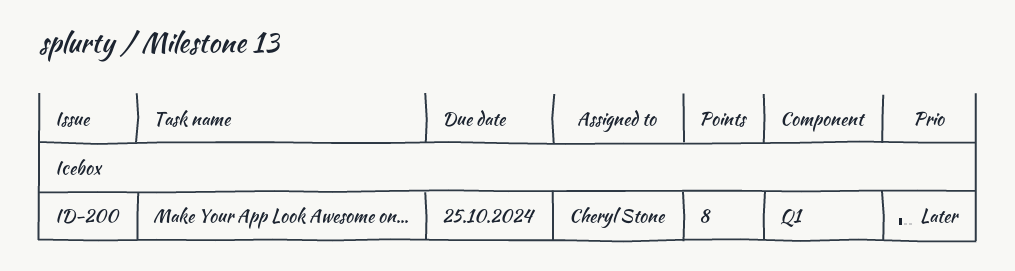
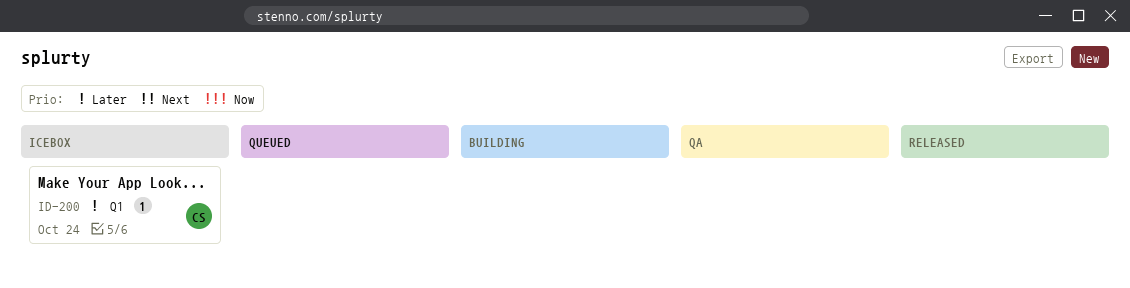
ID-200, estimate: 8 -> 1
ID-200, due: Oct 25 -> Oct 24

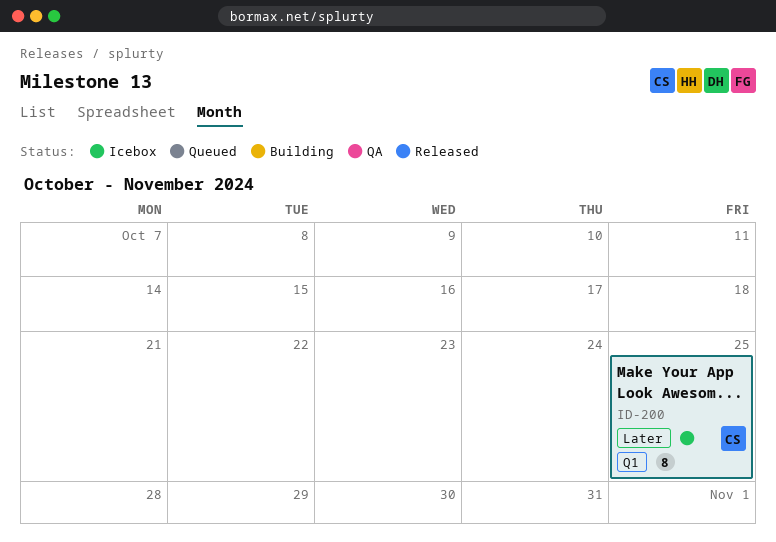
ID-200, estimate: 1 -> 8
ID-200, due: Oct 24 -> Oct 25

